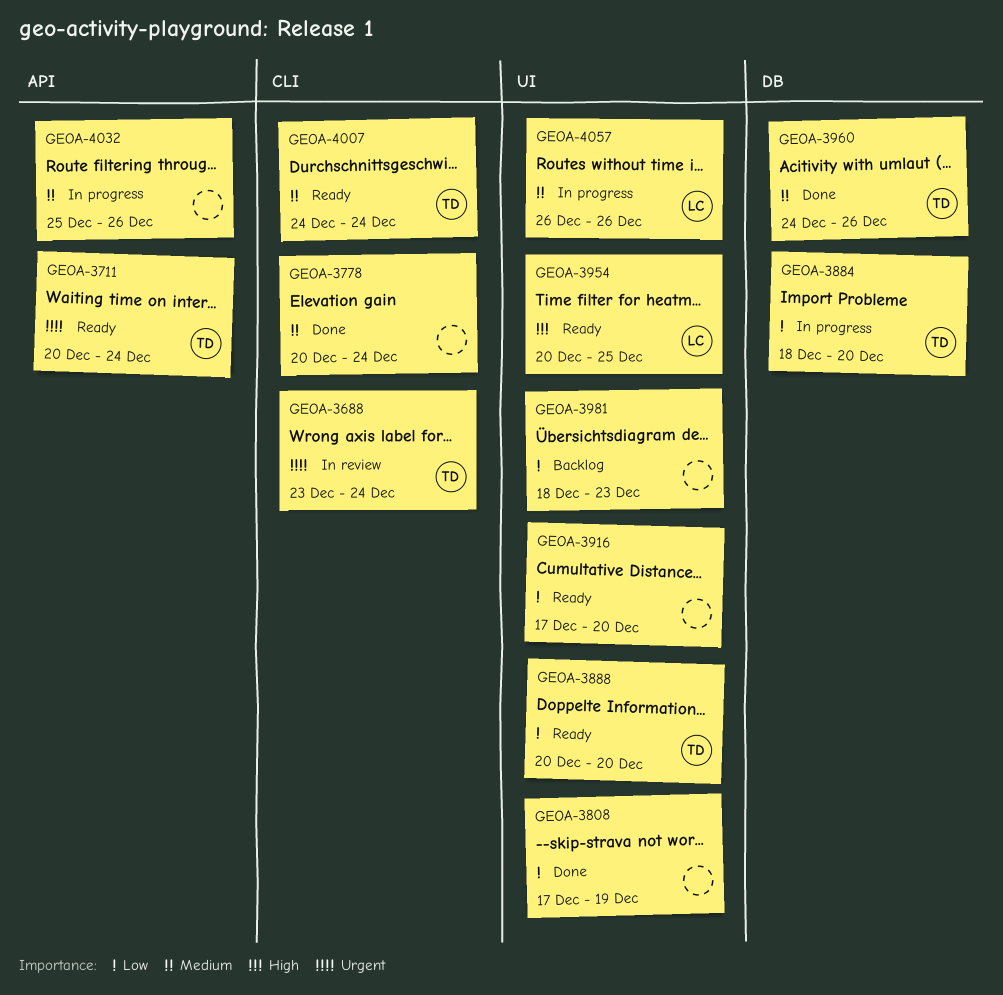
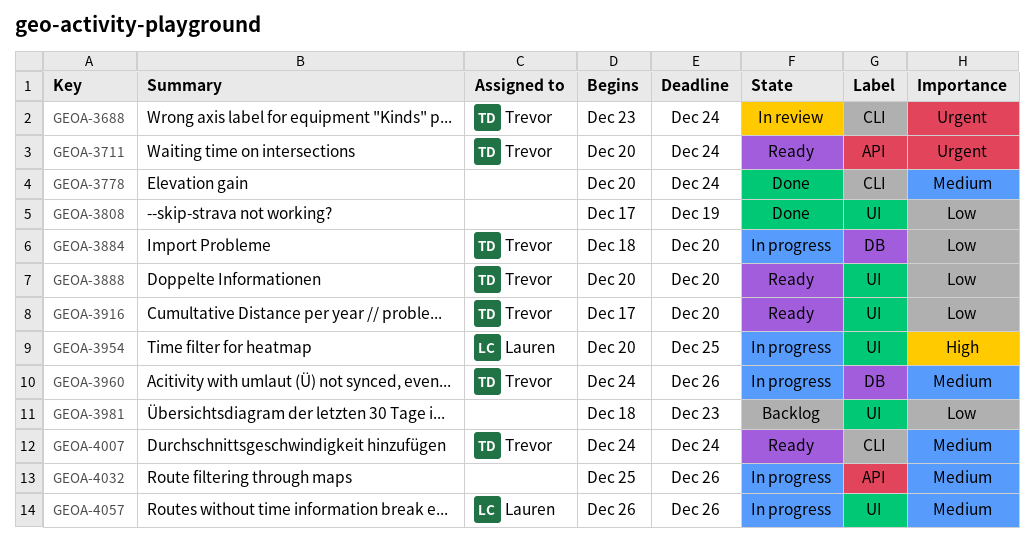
GEOA-3916, owner: none -> Trevor
GEOA-3954, status: Ready -> In progress
GEOA-3960, status: Done -> In progress

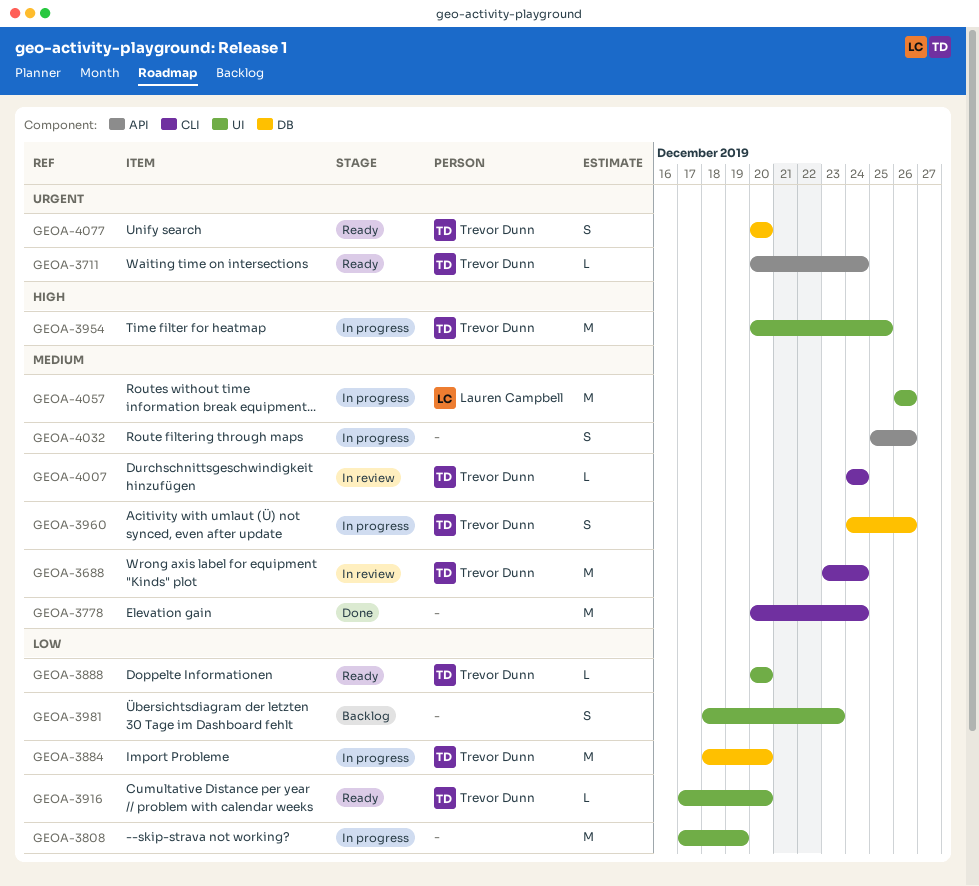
GEOA-3688, priority: Urgent -> Medium
GEOA-3808, status: Done -> In progress
GEOA-3954, owner: Lauren Campbell -> Trevor Dunn
GEOA-4007, status: Ready -> In review
GEOA-4077: none -> present

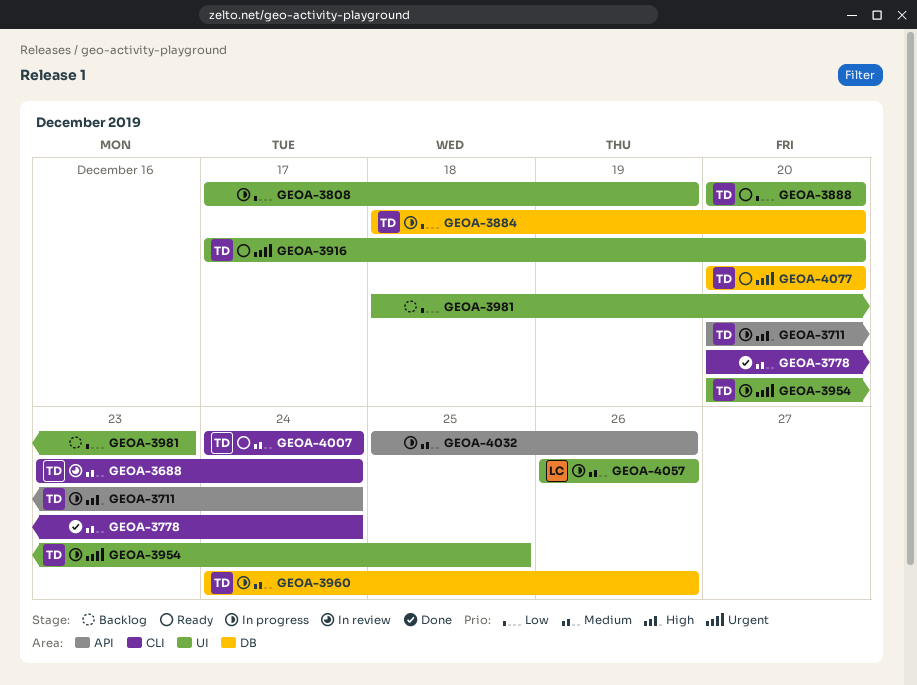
GEOA-3711, status: Ready -> In progress
GEOA-3711, priority: Urgent -> High
GEOA-3916, priority: Low -> Urgent
GEOA-3954, priority: High -> Urgent
GEOA-4007, status: In review -> Ready

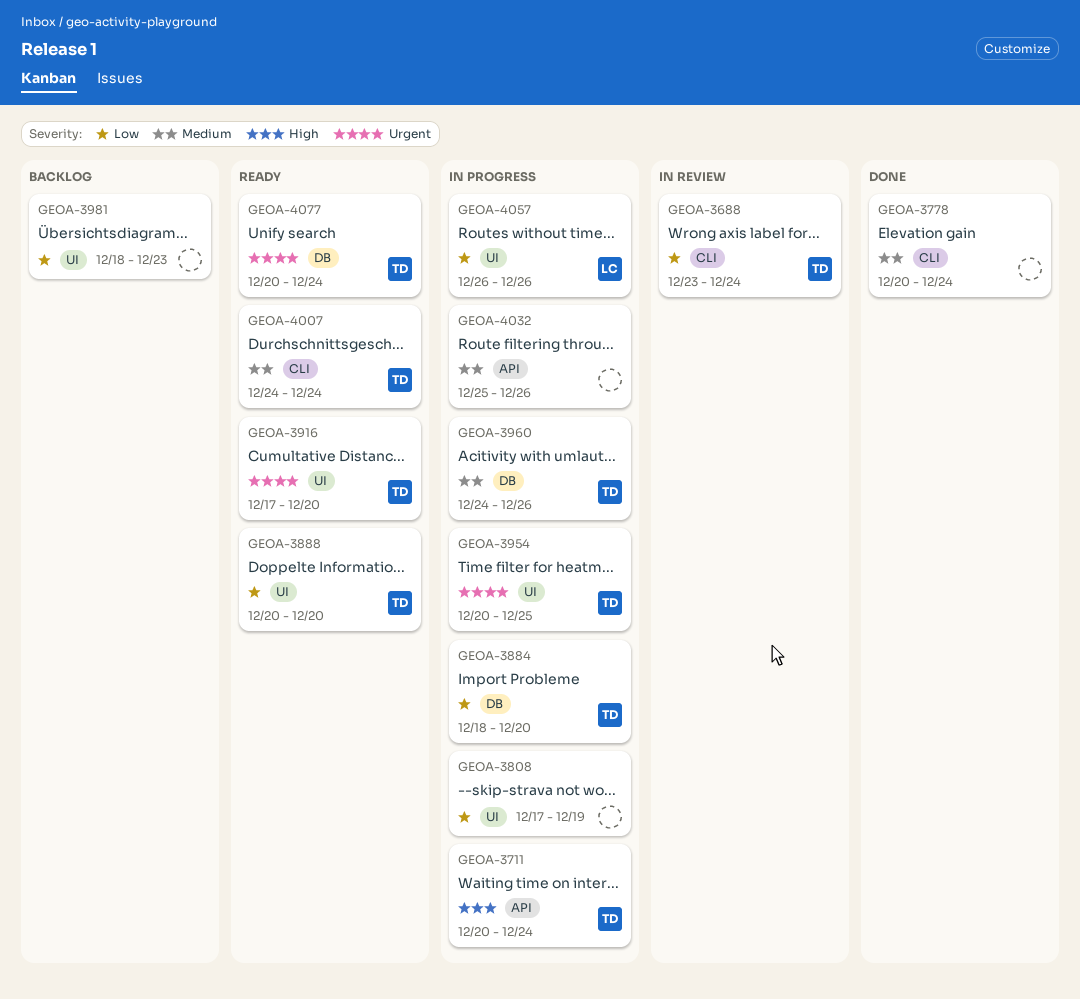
GEOA-3688, priority: Medium -> Low
GEOA-4057, priority: Medium -> Low
GEOA-4077, due: Dec 20 -> Dec 24

